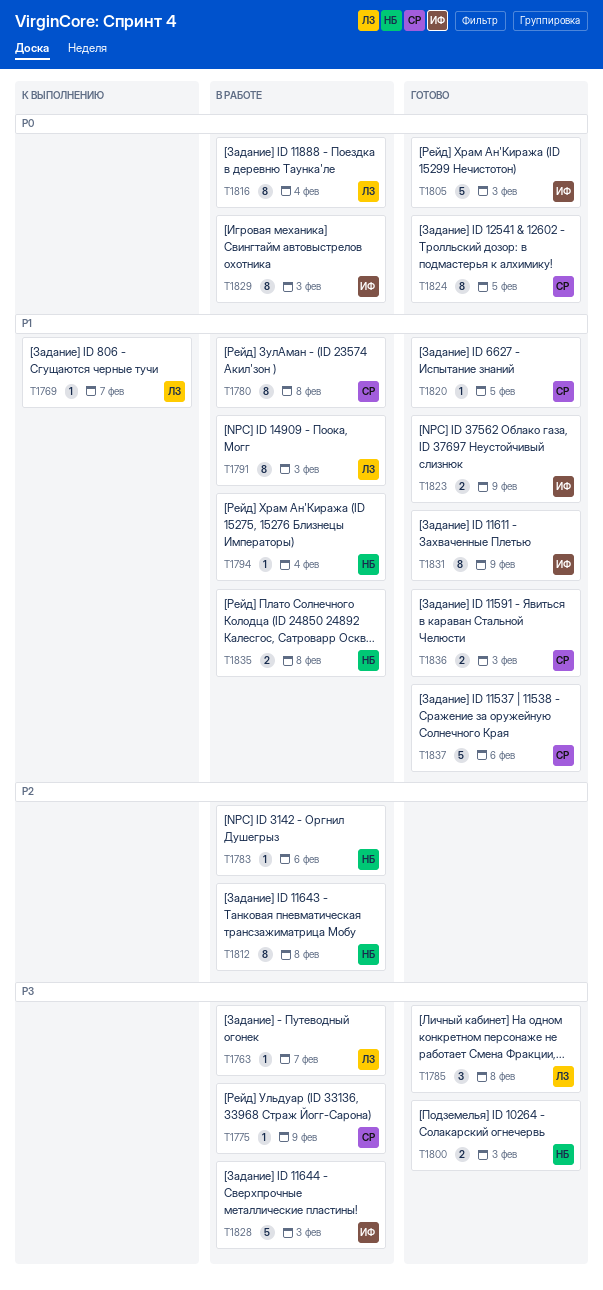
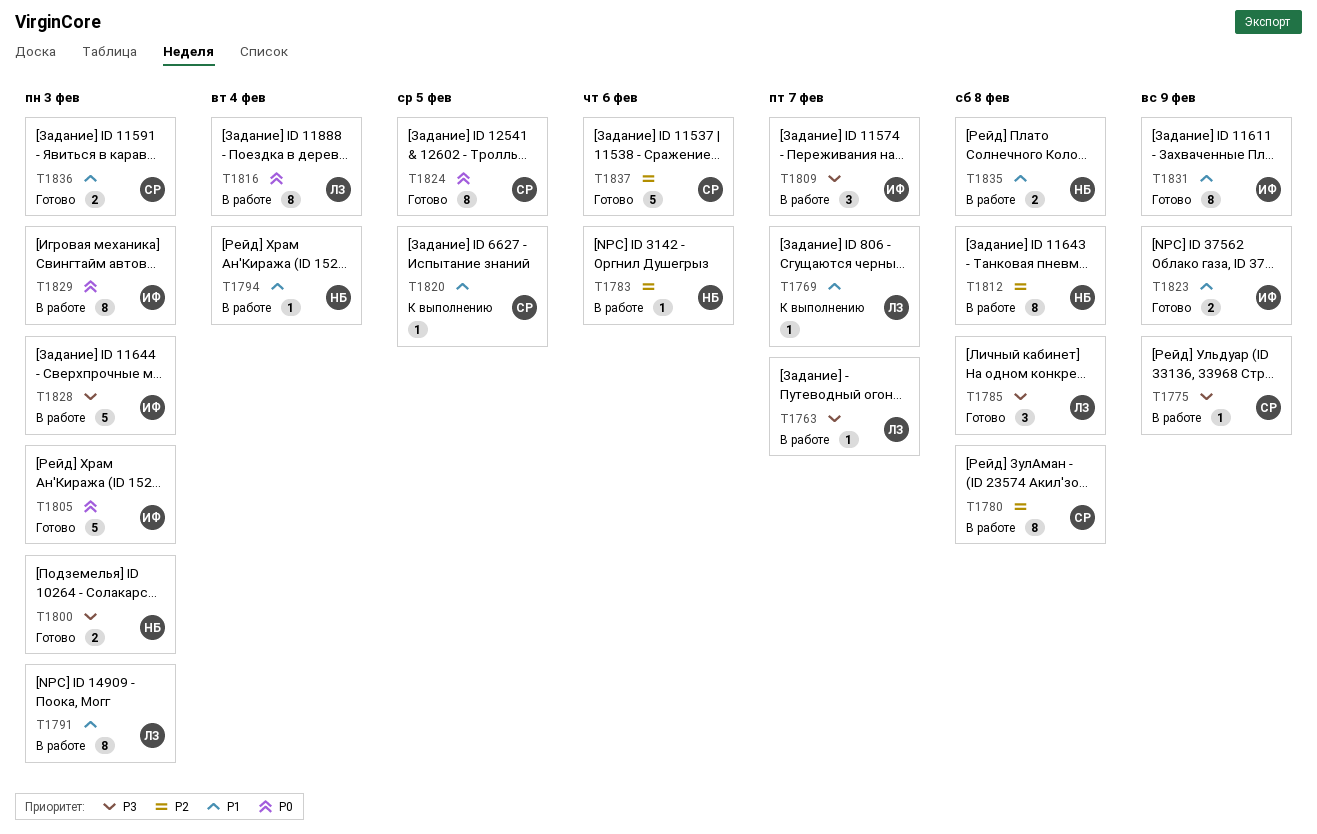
T1780, priority: P1 -> P2
T1809: none -> present
T1820, status: Готово -> К выполнению
T1837, priority: P1 -> P2

